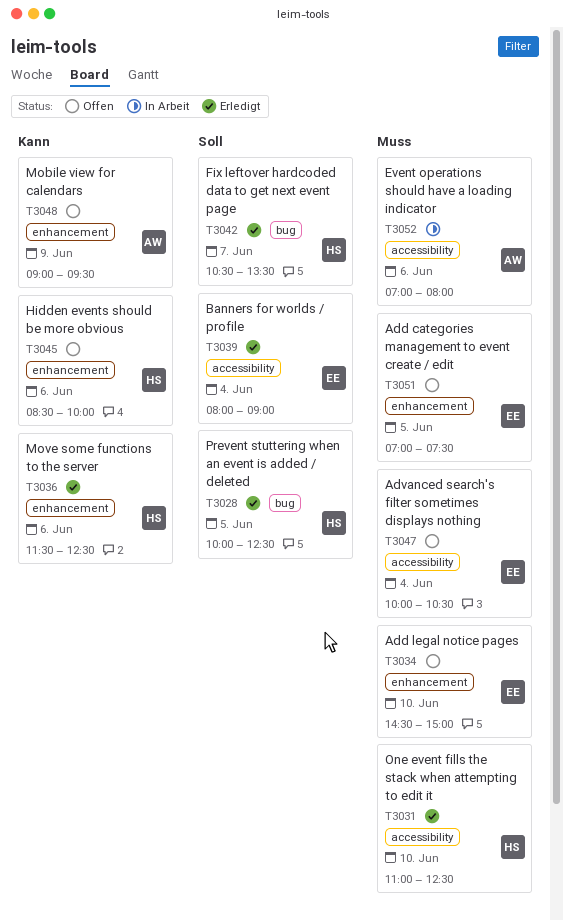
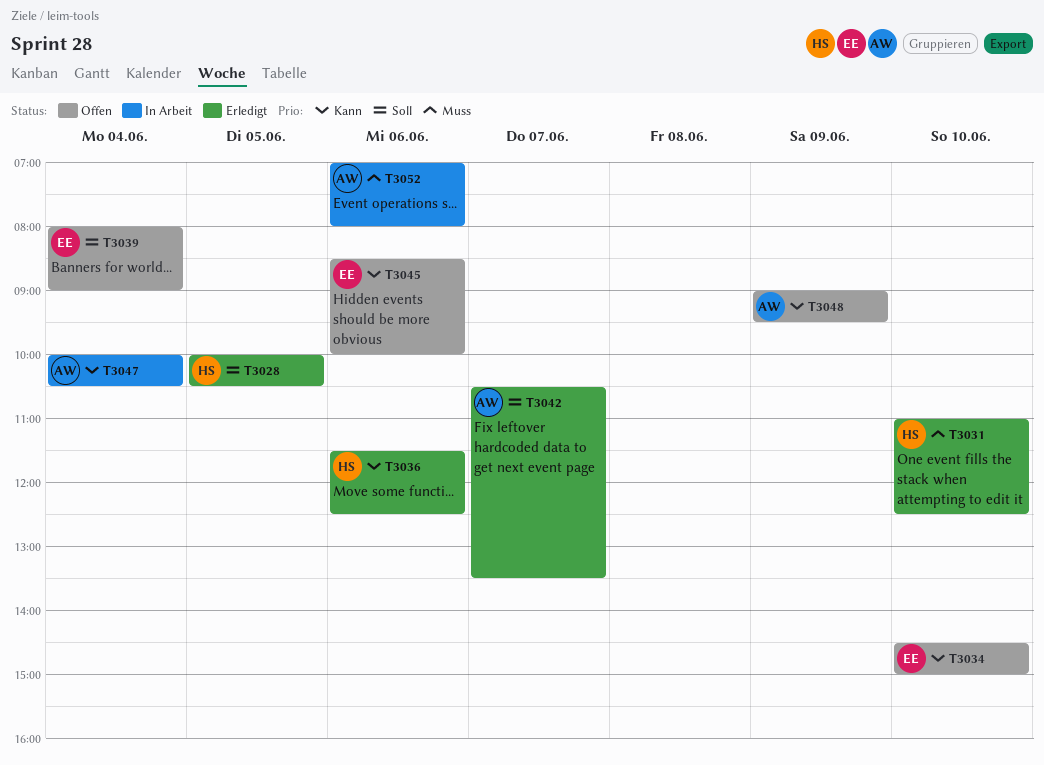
T3028, ends: 12:30 -> 10:30
T3034, priority: Muss -> Kann
T3039, status: Erledigt -> Offen
T3042, owner: HS -> AW
T3045, owner: HS -> EE
T3047, status: Offen -> In Arbeit
T3047, owner: EE -> AW
T3047, priority: Muss -> Kann
T3051: present -> none

